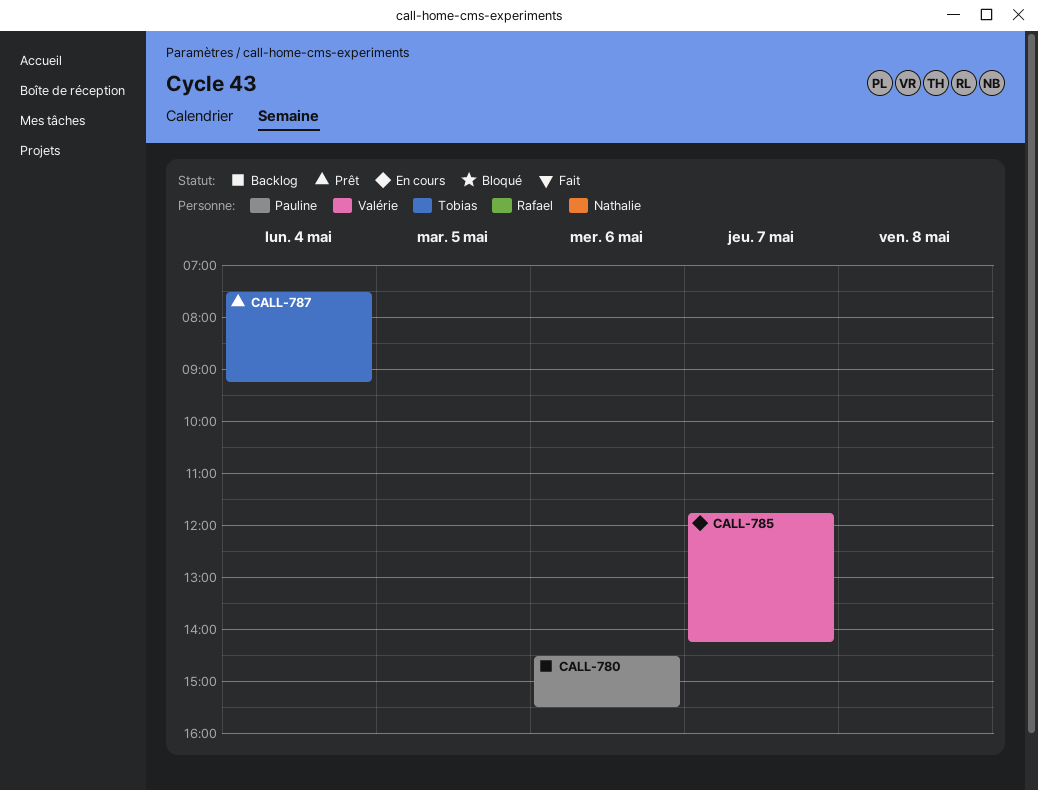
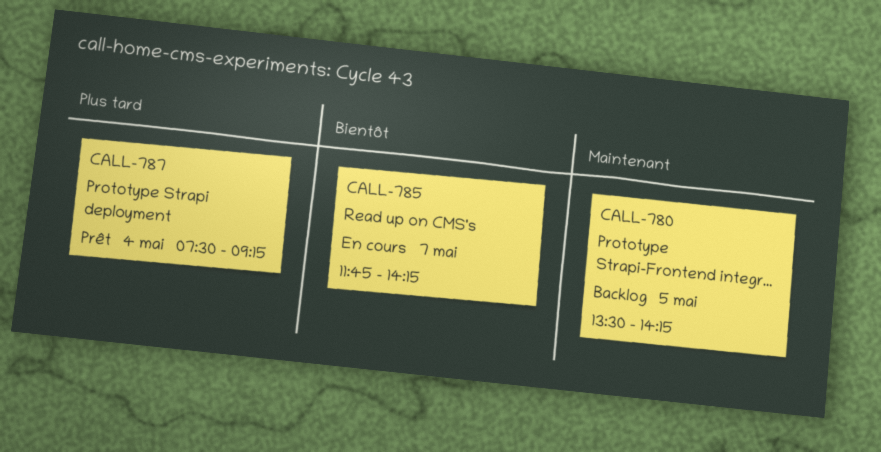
CALL-780, day: May 6 -> May 5
CALL-780, begins: 14:30 -> 13:30
CALL-780, ends: 15:30 -> 14:15

